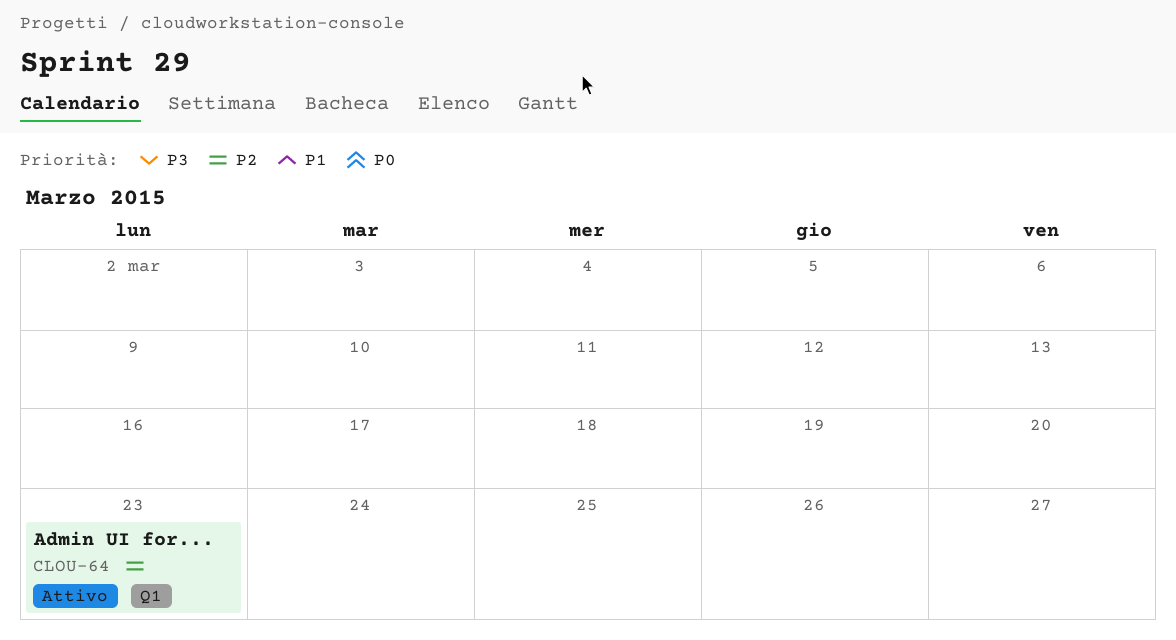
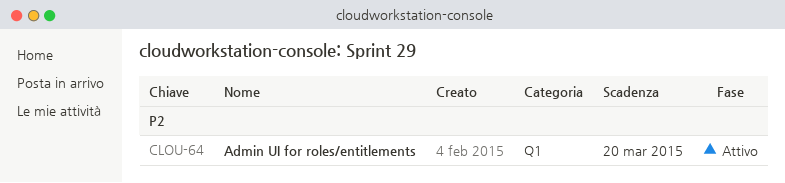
CLOU-64, due: Mar 23 -> Mar 20

